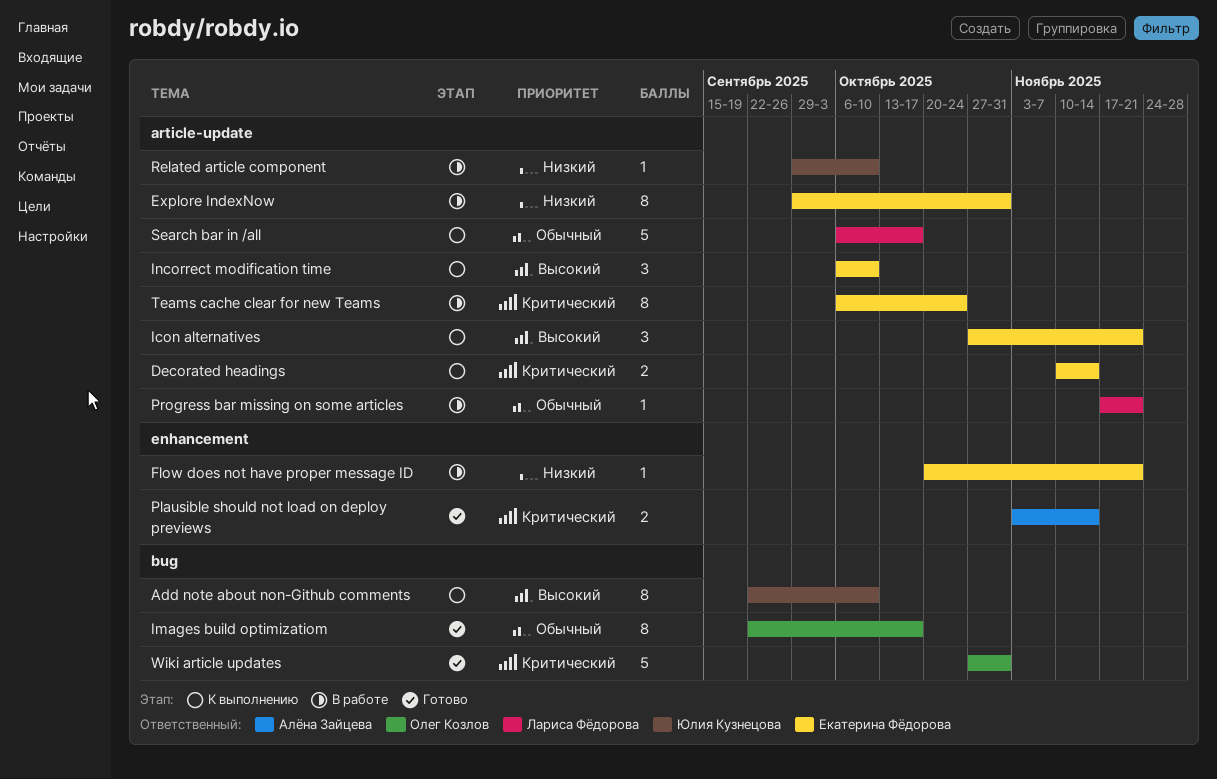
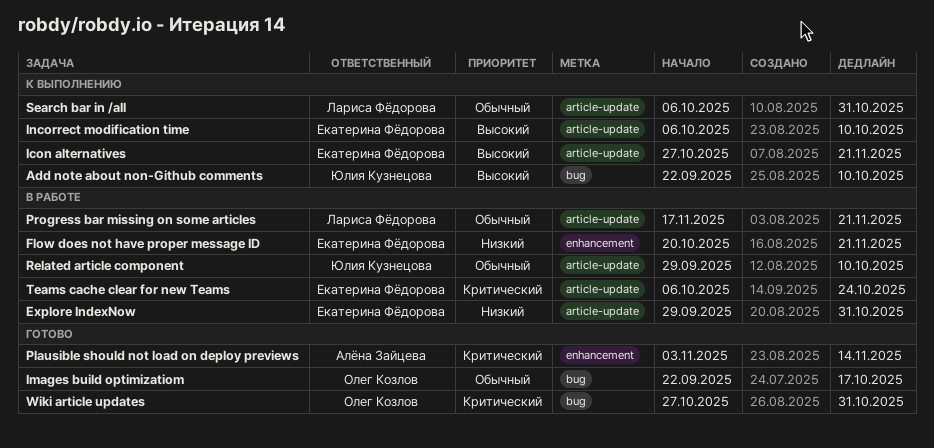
Decorated headings: present -> none
Related article component, priority: Низкий -> Обычный
Search bar in /all, due: Oct 17 -> Oct 31

